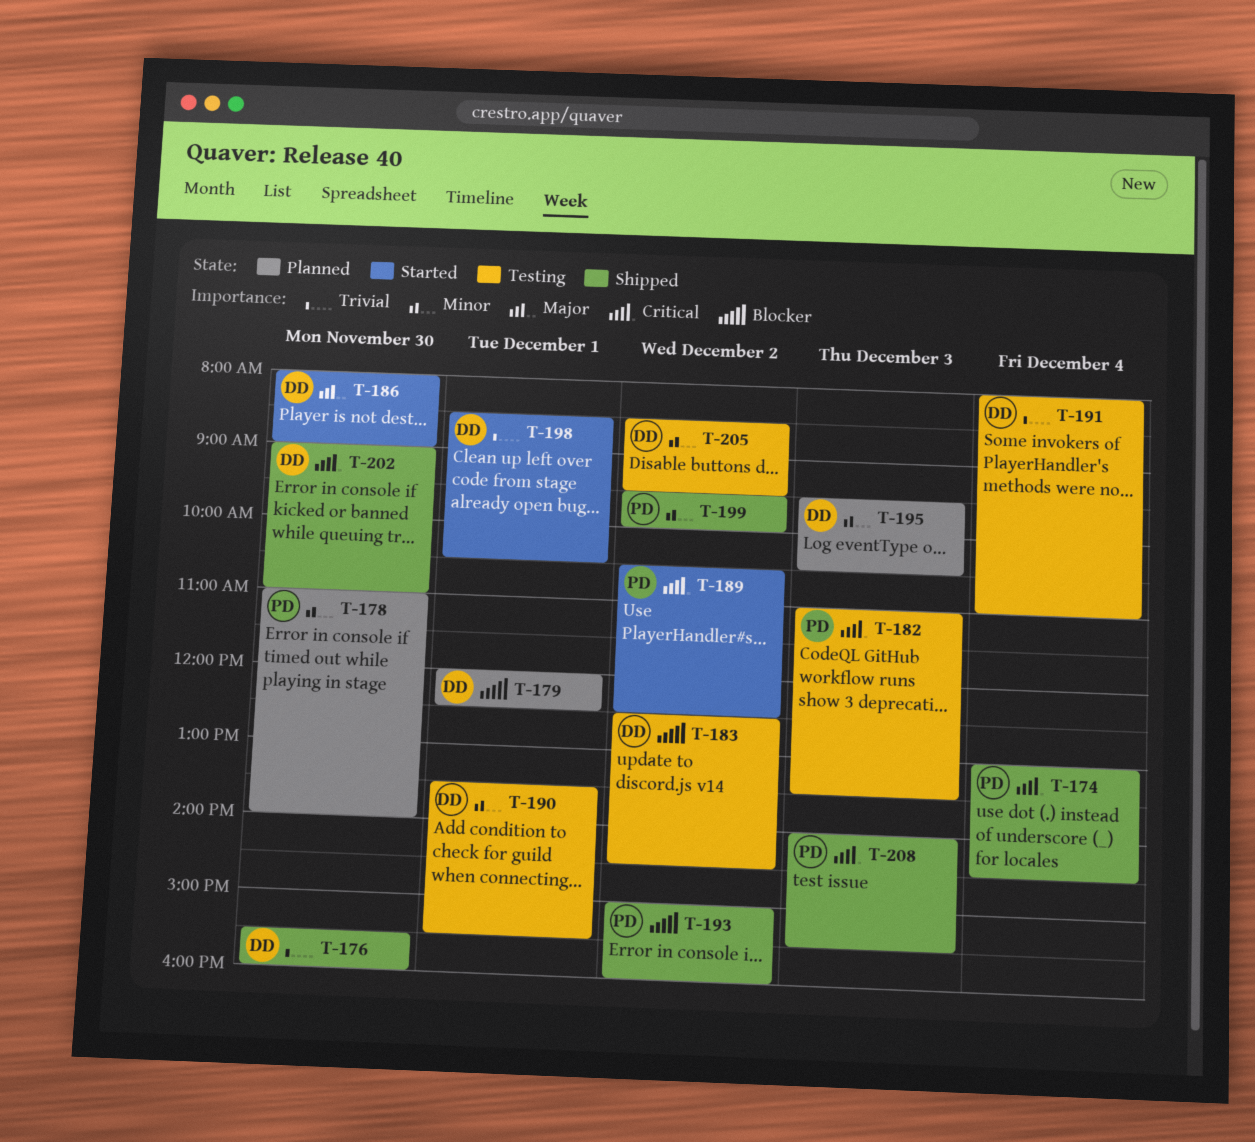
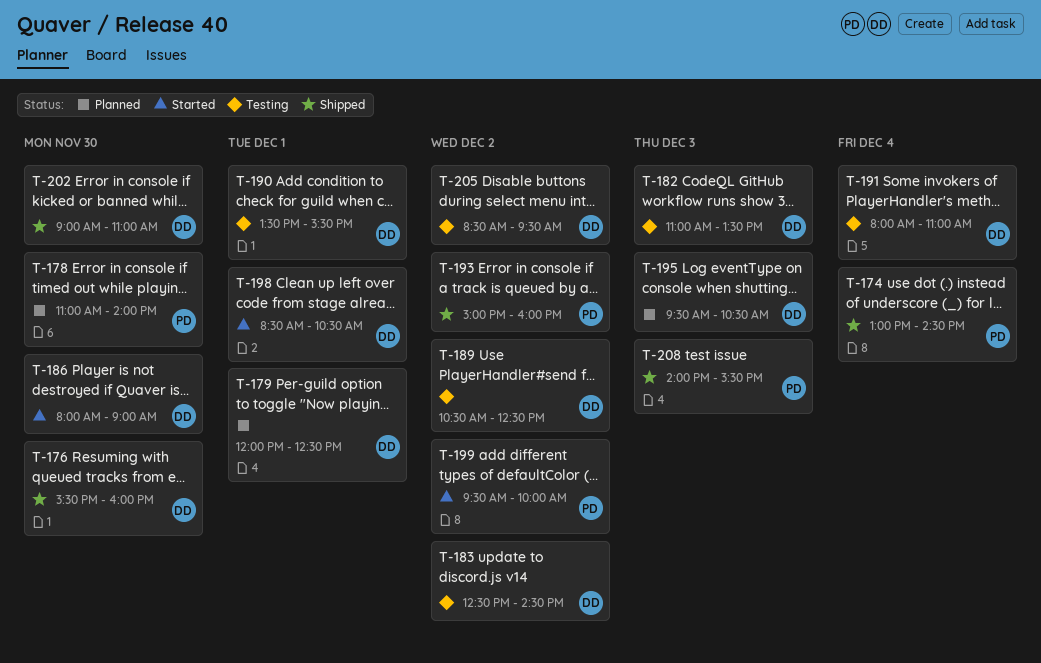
T-182, owner: PD -> DD
T-189, status: Started -> Testing
T-189, owner: PD -> DD
T-199, status: Shipped -> Started

